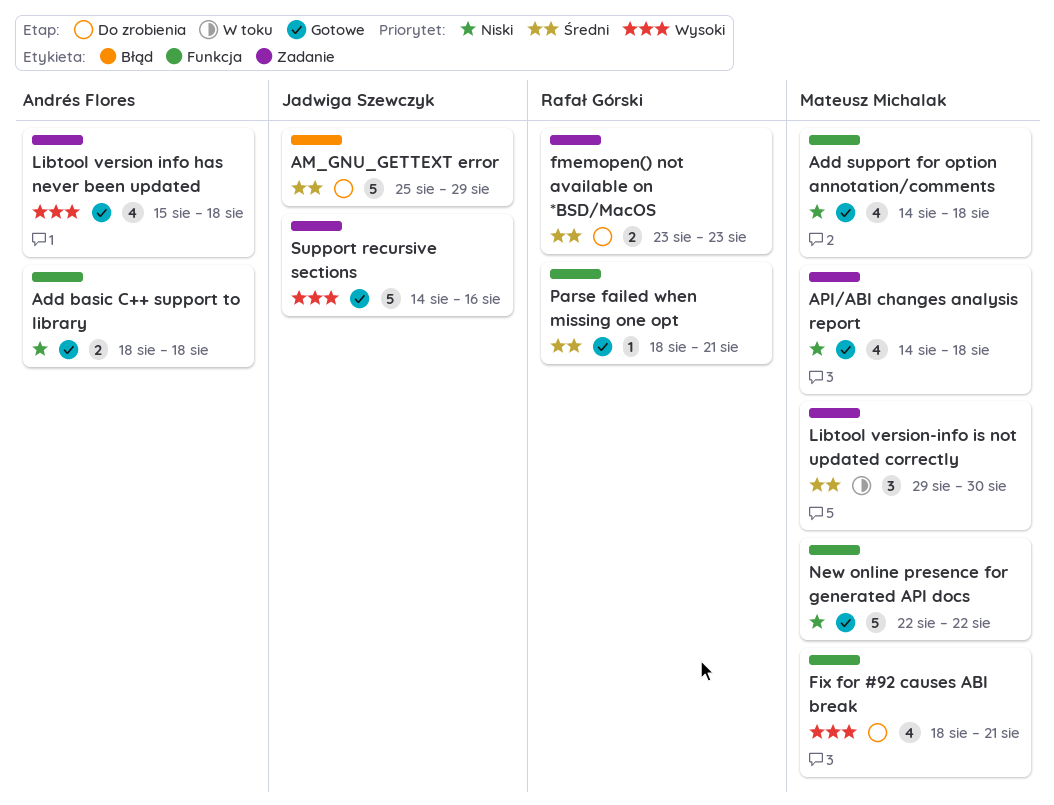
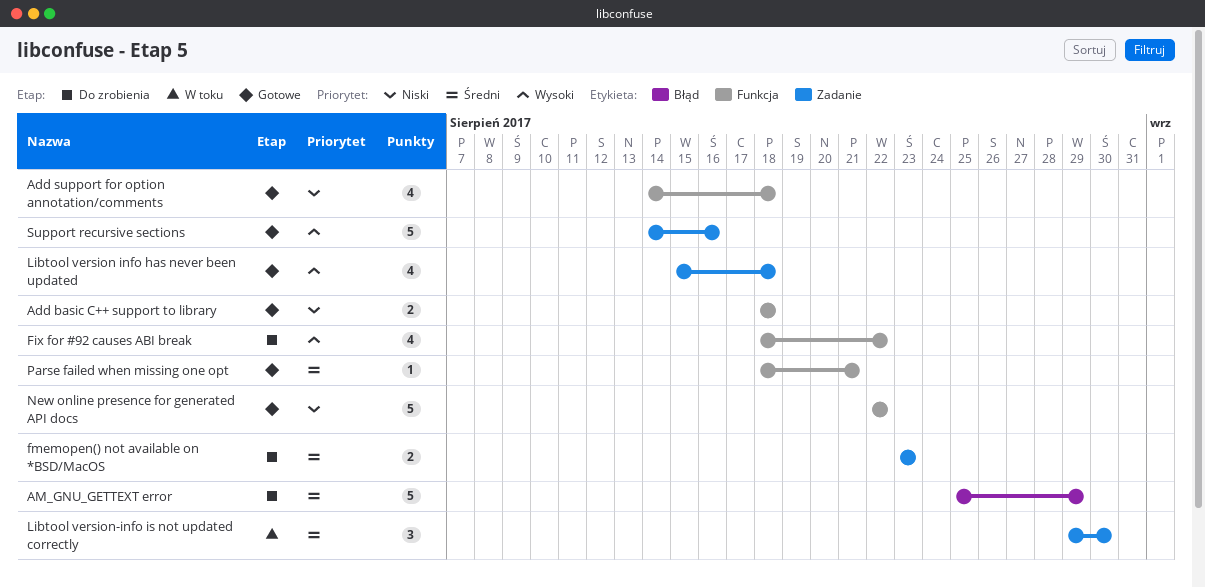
API/ABI changes analysis report: present -> none
Fix for #92 causes ABI break, due: Aug 21 -> Aug 22

